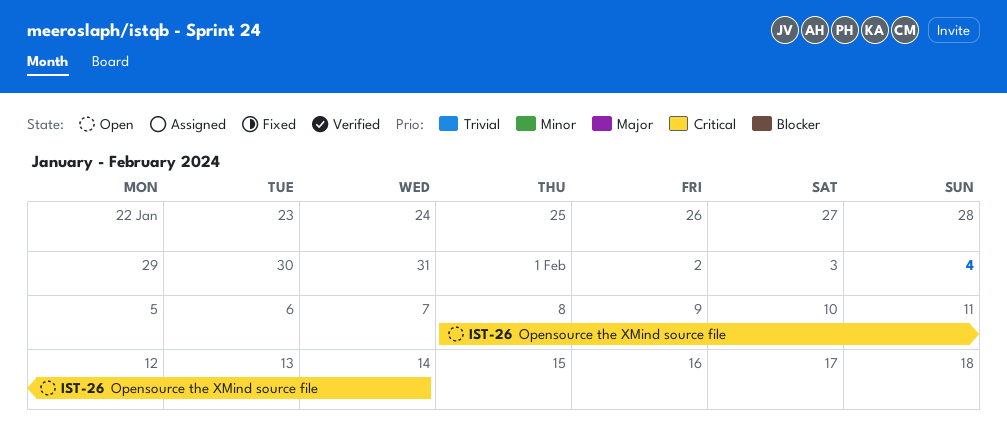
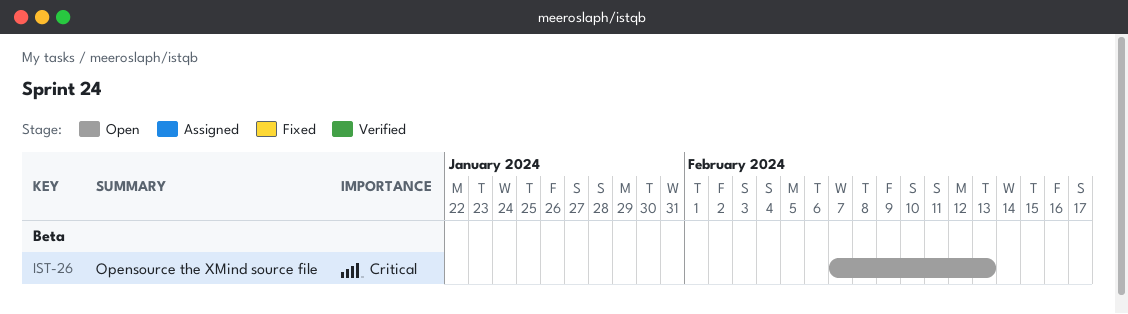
IST-26, start: Feb 8 -> Feb 7
IST-26, due: Feb 14 -> Feb 13

